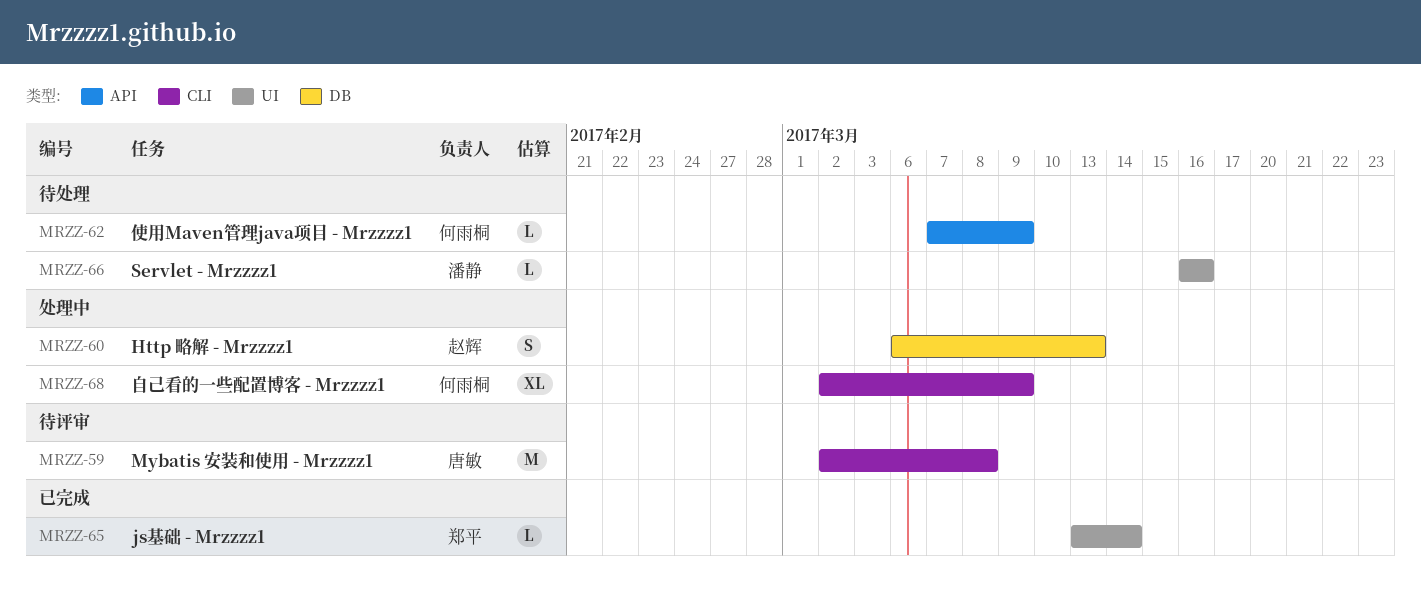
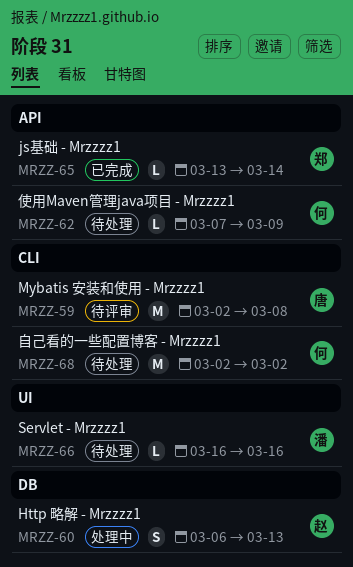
MRZZ-65, label: UI -> API
MRZZ-68, status: 处理中 -> 待处理
MRZZ-68, estimate: XL -> M
MRZZ-68, due: Mar 9 -> Mar 2

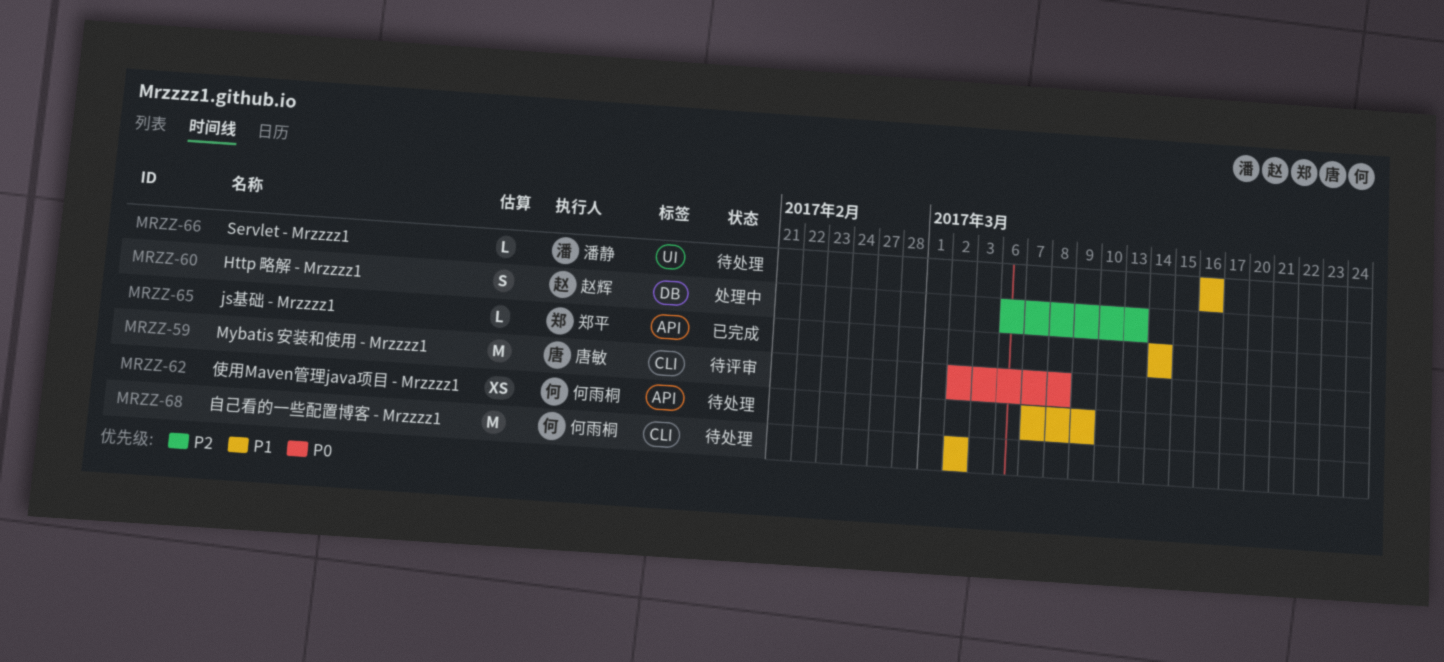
MRZZ-62, estimate: L -> XS
MRZZ-65, start: Mar 13 -> Mar 14

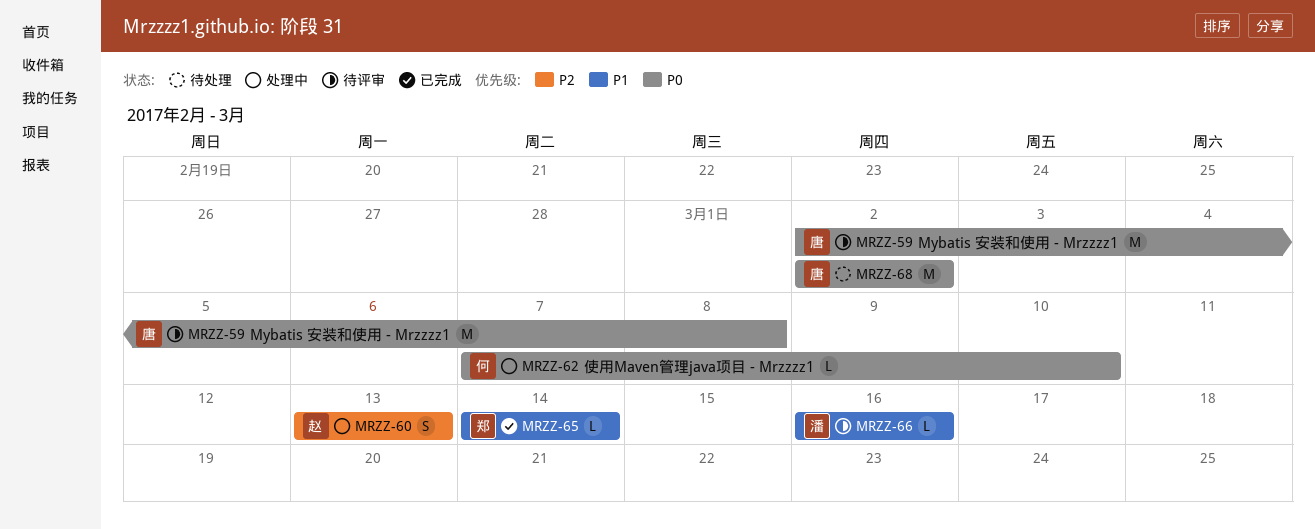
MRZZ-60, start: Mar 6 -> Mar 13
MRZZ-62, status: 待处理 -> 处理中
MRZZ-62, priority: P1 -> P0
MRZZ-62, estimate: XS -> L
MRZZ-62, due: Mar 9 -> Mar 10
MRZZ-66, status: 待处理 -> 待评审
MRZZ-68, owner: 何雨桐 -> 唐敏
MRZZ-68, priority: P1 -> P0

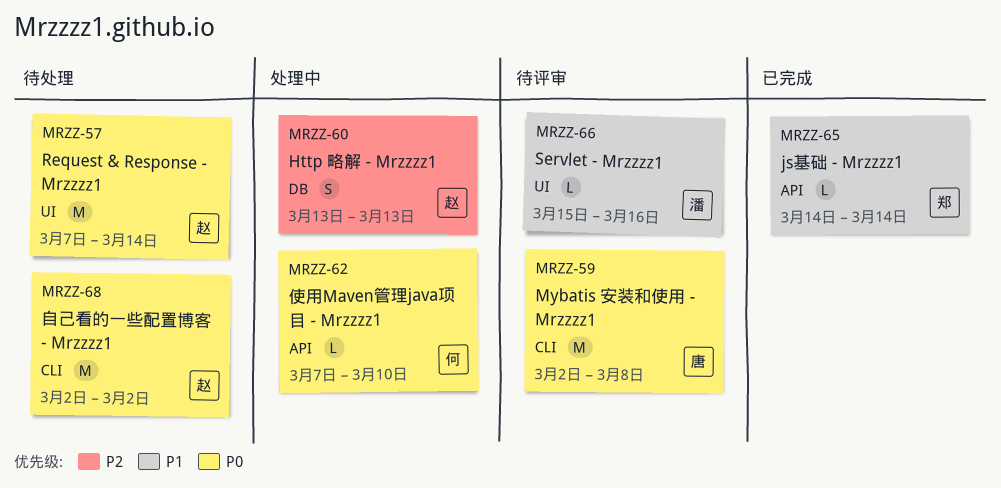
MRZZ-57: none -> present
MRZZ-66, start: Mar 16 -> Mar 15
MRZZ-68, owner: 唐 -> 赵

